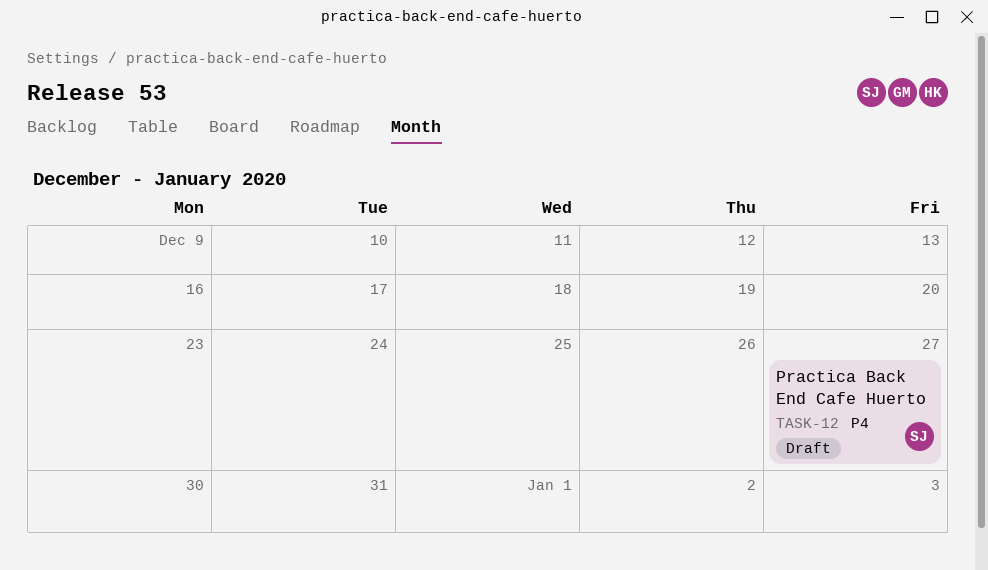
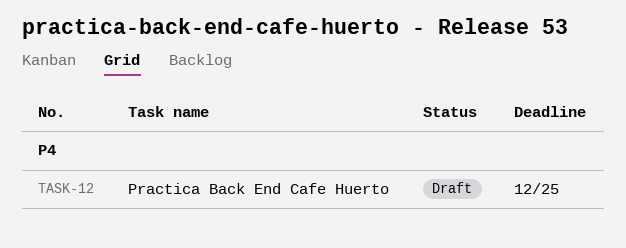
TASK-12, due: Dec 27 -> Dec 25

